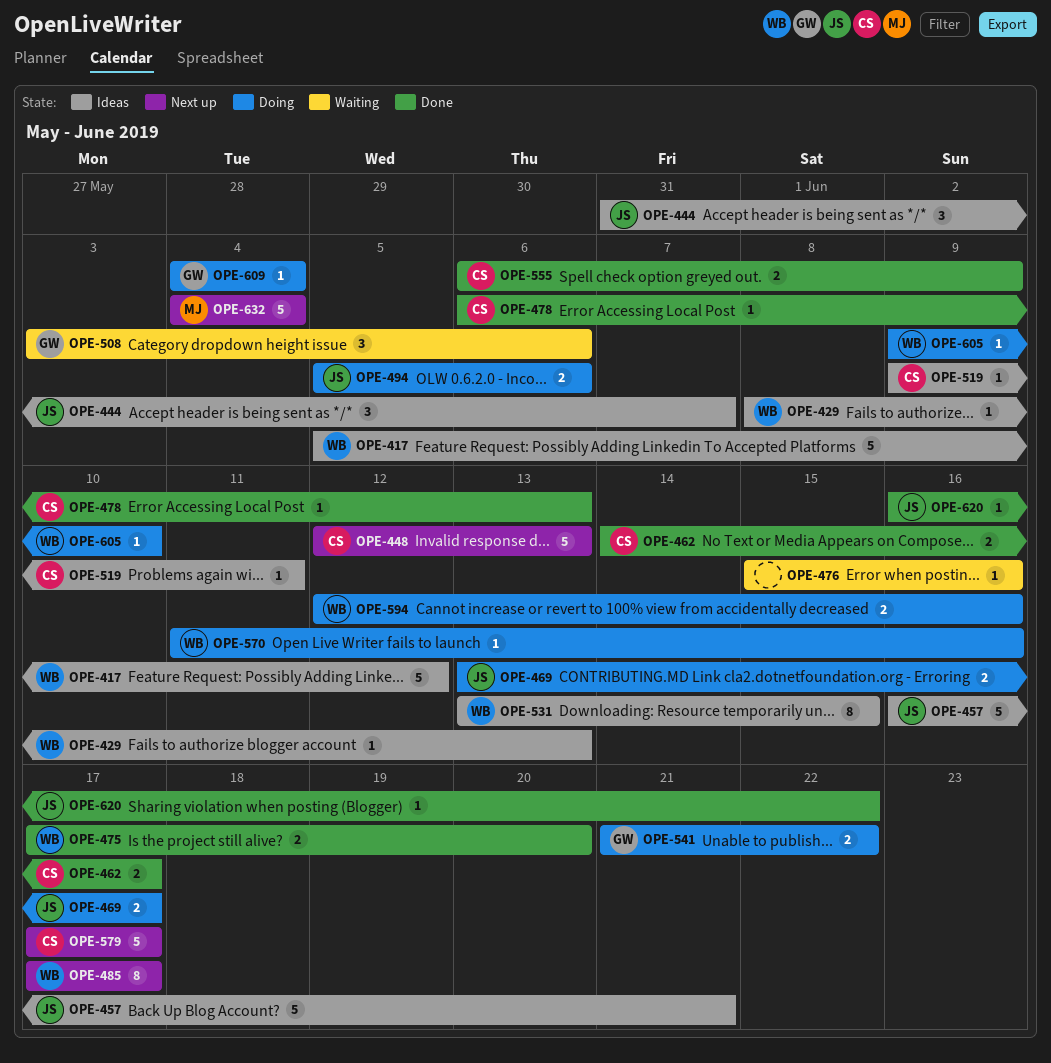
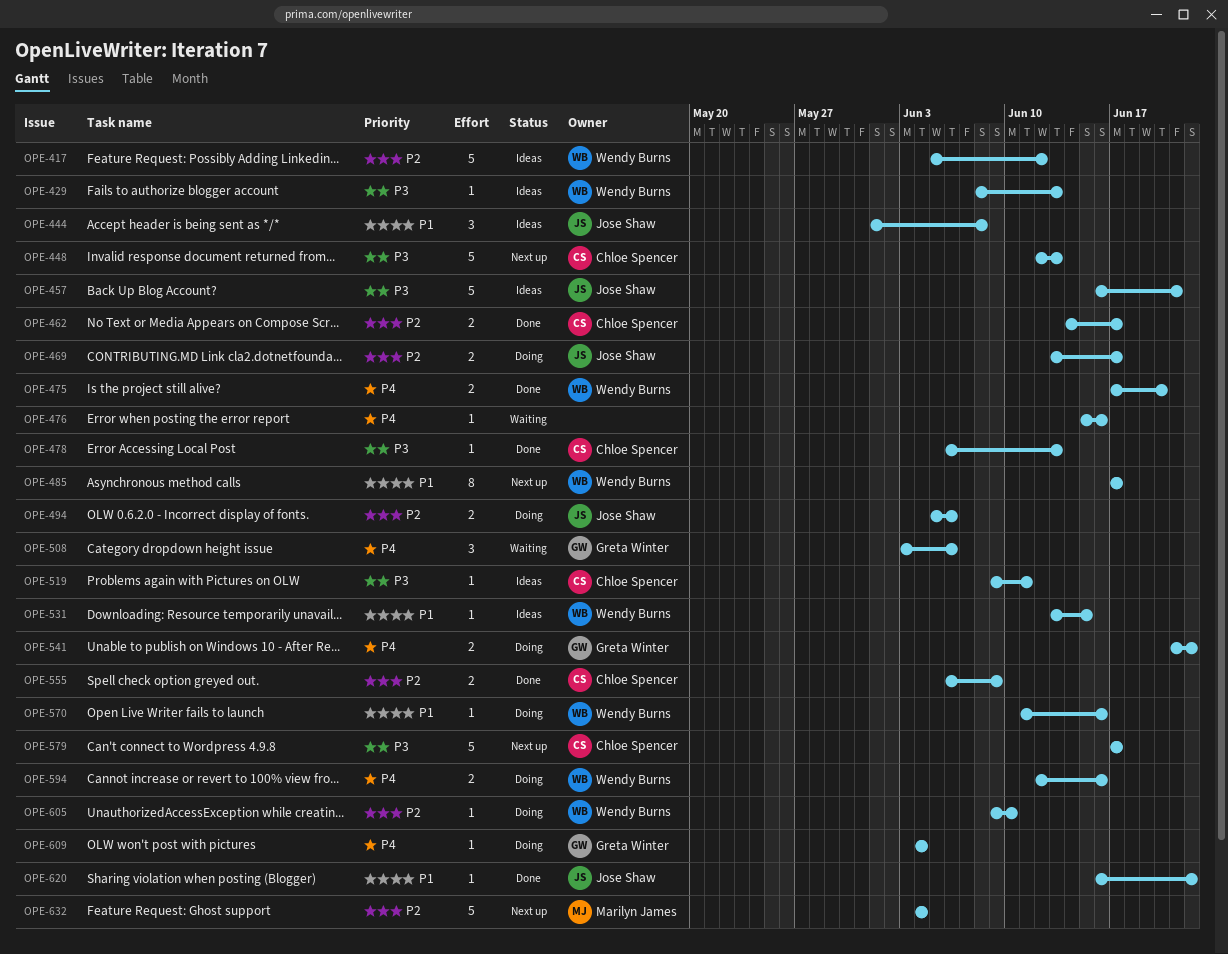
OPE-444, start: May 31 -> Jun 1
OPE-444, due: Jun 7 -> Jun 8
OPE-531, estimate: 8 -> 1

